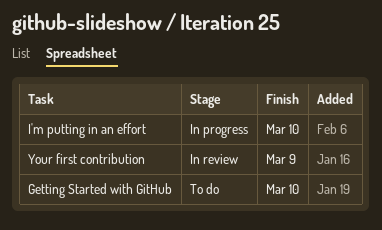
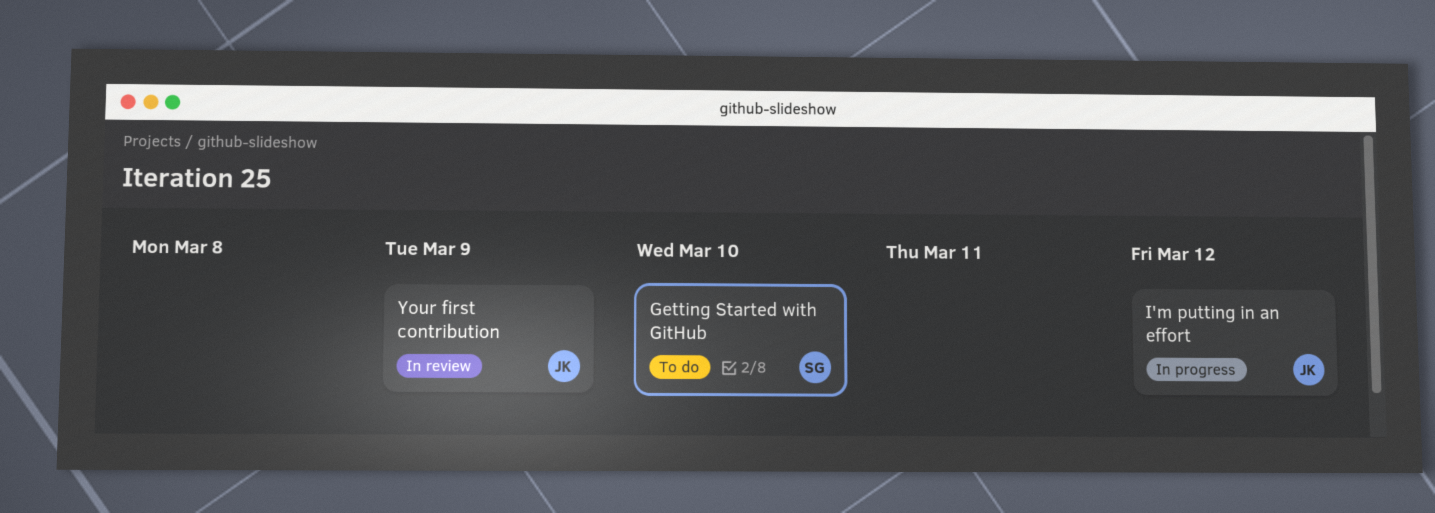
I'm putting in an effort, due: Mar 10 -> Mar 12

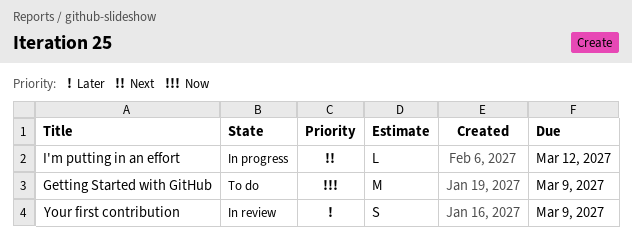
Getting Started with GitHub, due: Mar 10 -> Mar 9

